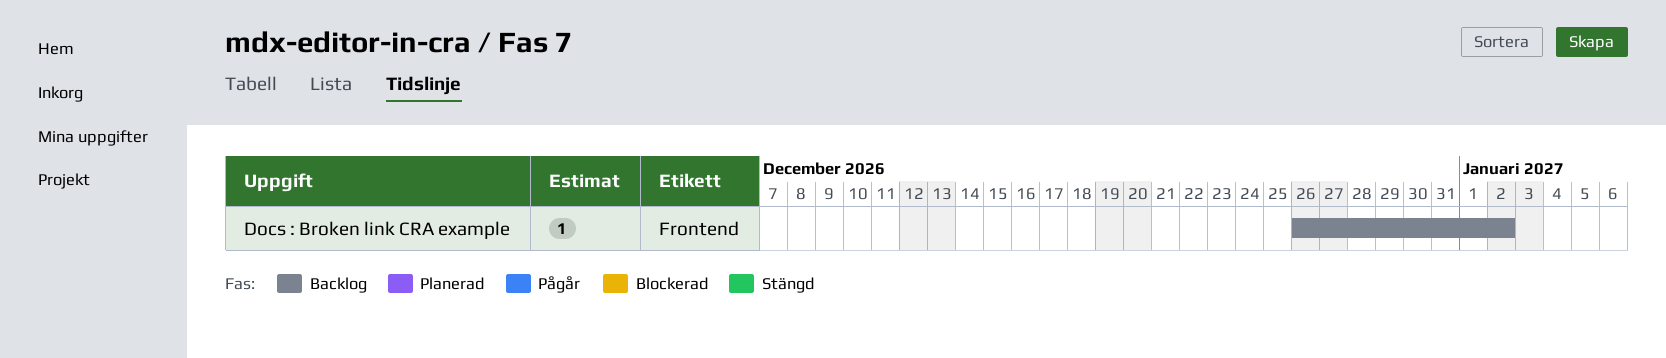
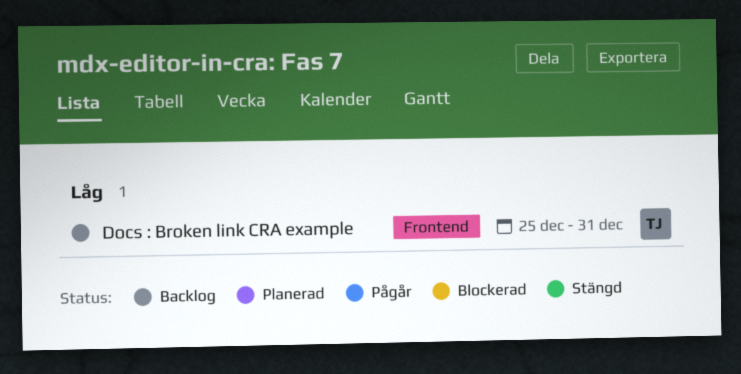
Docs : Broken link CRA example, start: Dec 26 -> Dec 25
Docs : Broken link CRA example, due: Jan 2 -> Dec 31

